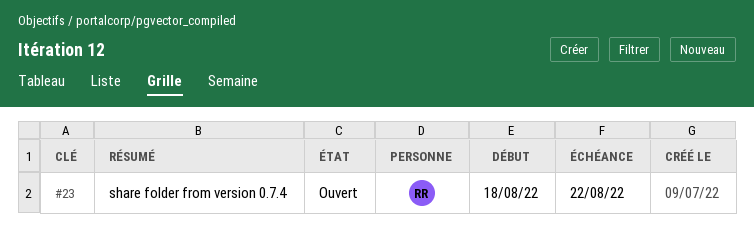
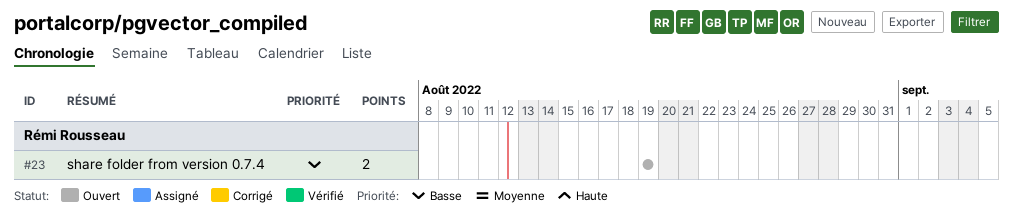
#23, start: Aug 18 -> Aug 19
#23, due: Aug 22 -> Aug 19

